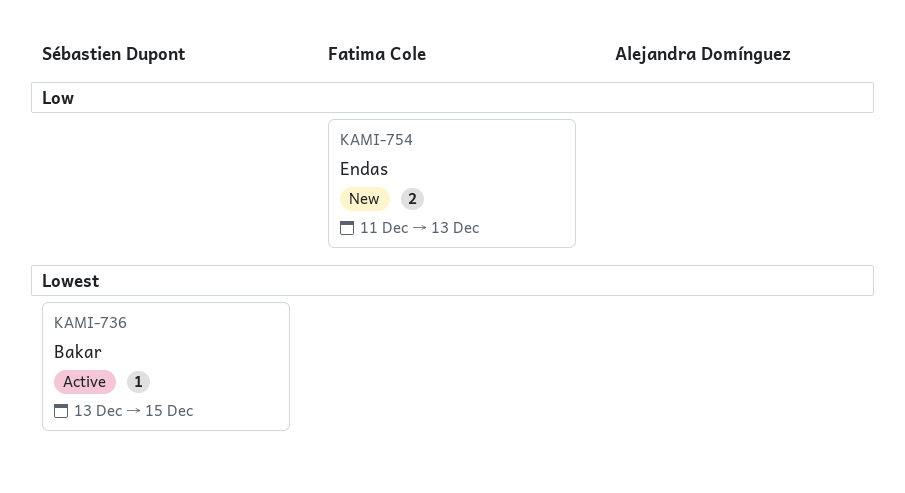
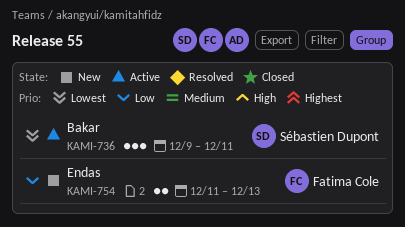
KAMI-736, estimate: 1 -> 3
KAMI-736, start: Dec 13 -> Dec 9
KAMI-736, due: Dec 15 -> Dec 11

